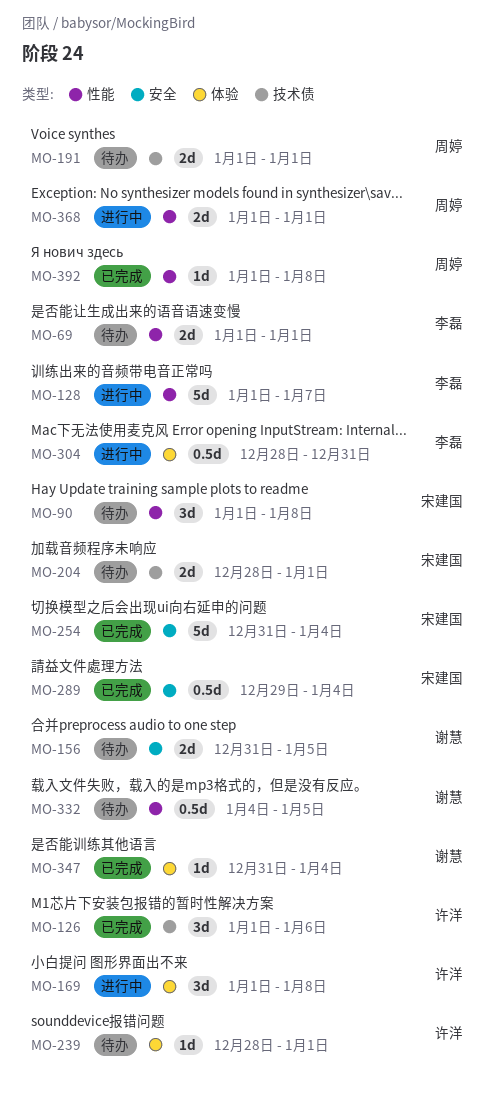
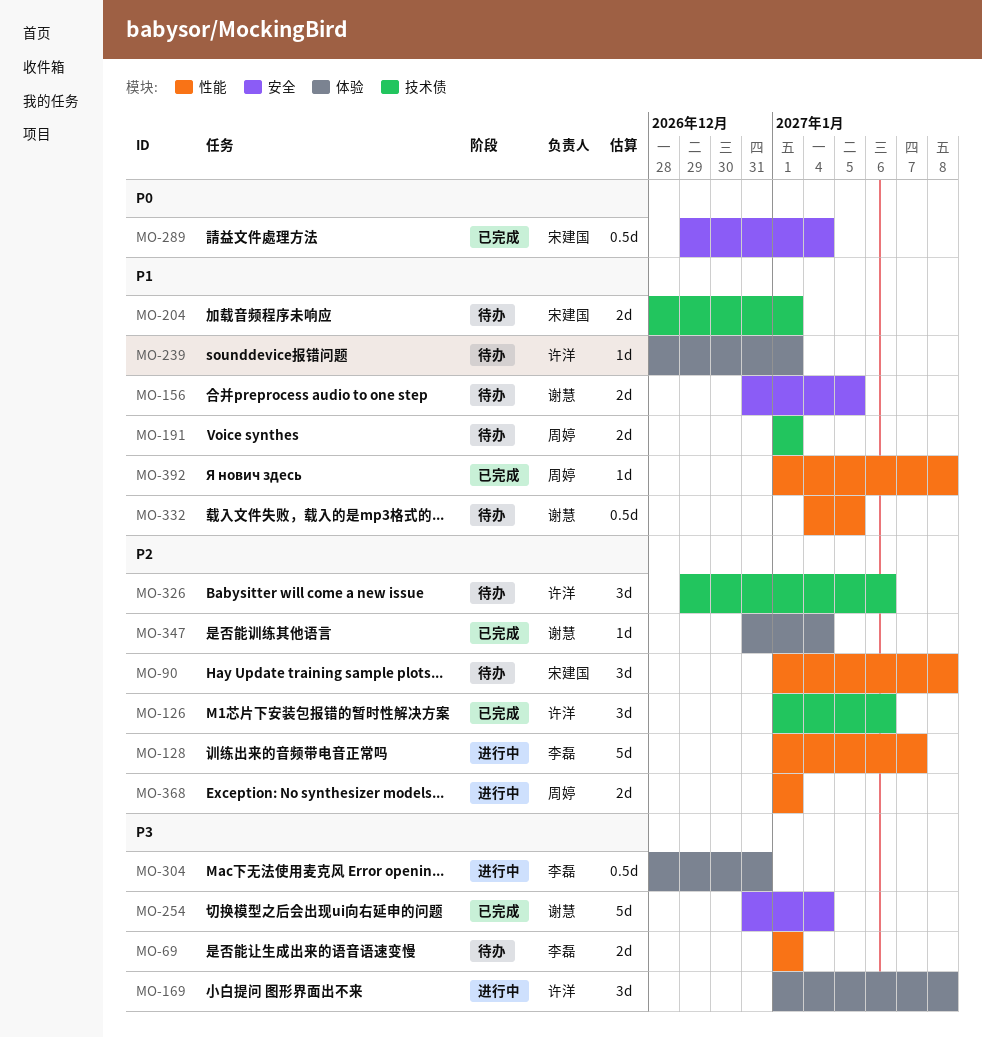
MO-254, owner: 宋建国 -> 谢慧
MO-326: none -> present

